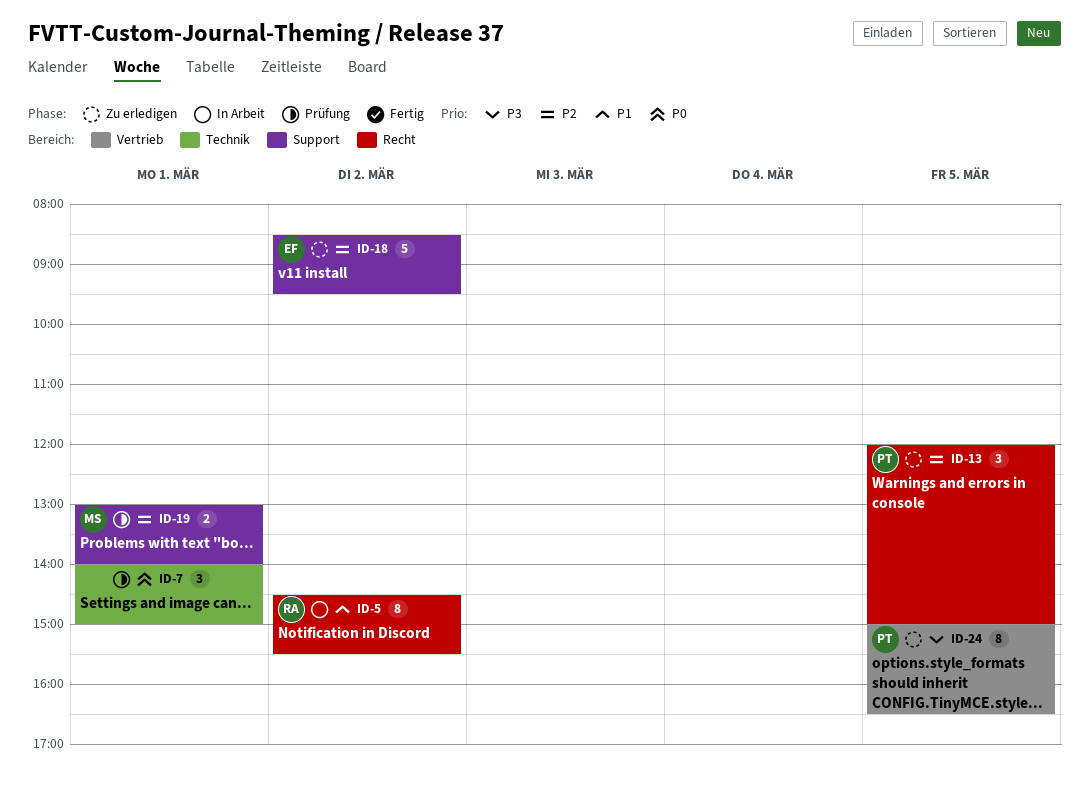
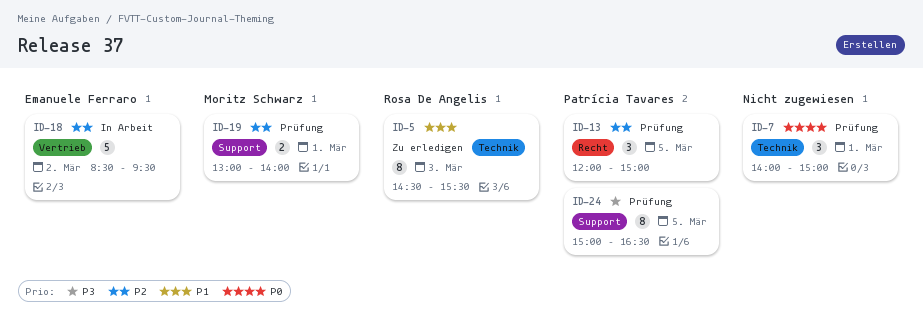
ID-5, status: In Arbeit -> Zu erledigen
ID-5, label: Recht -> Technik
ID-5, day: Mar 2 -> Mar 3
ID-13, status: Zu erledigen -> Prüfung
ID-18, status: Zu erledigen -> In Arbeit
ID-18, label: Support -> Vertrieb
ID-24, status: Zu erledigen -> Prüfung
ID-24, label: Vertrieb -> Support

